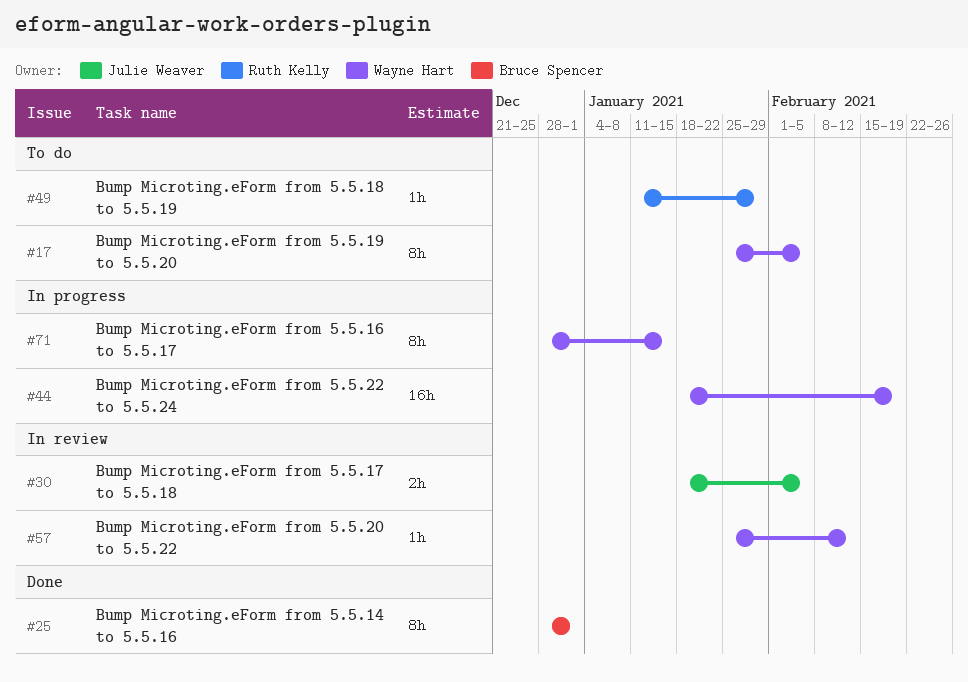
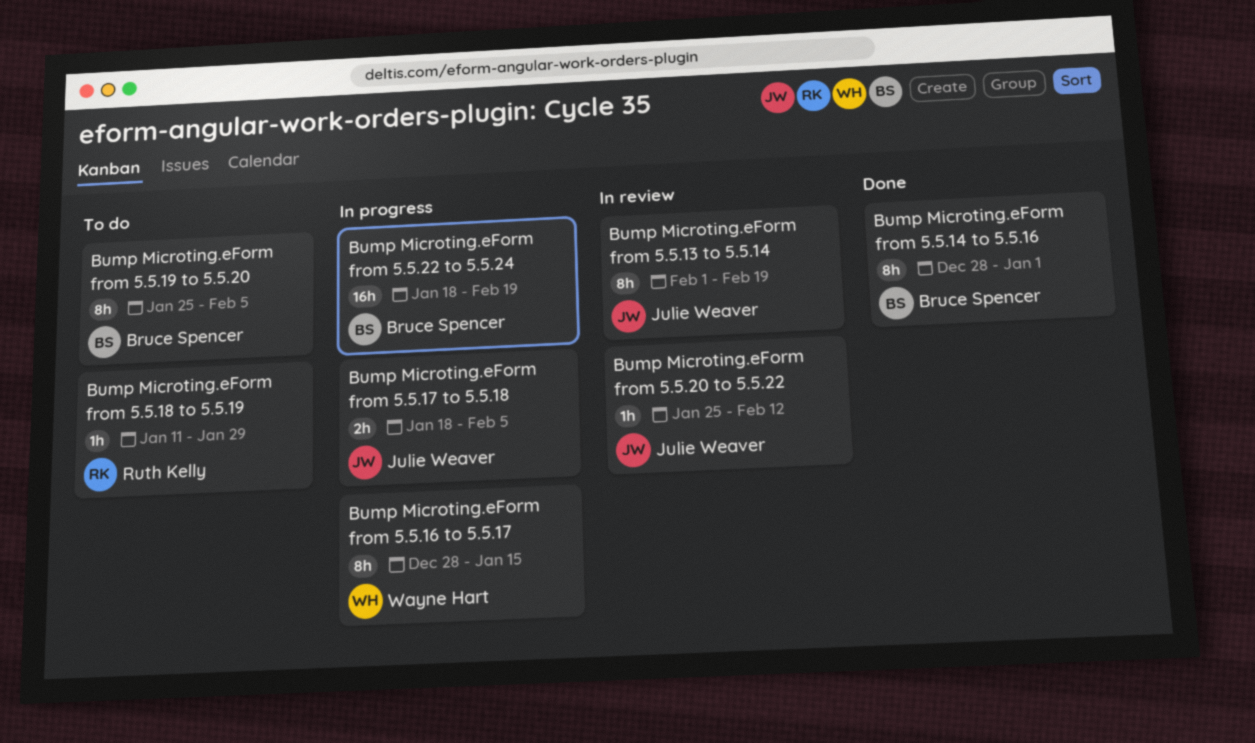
Bump Microting.eForm from 5.5.13 to 5.5.14: none -> present
Bump Microting.eForm from 5.5.17 to 5.5.18, status: In review -> In progress
Bump Microting.eForm from 5.5.19 to 5.5.20, owner: Wayne Hart -> Bruce Spencer
Bump Microting.eForm from 5.5.20 to 5.5.22, owner: Wayne Hart -> Julie Weaver
Bump Microting.eForm from 5.5.22 to 5.5.24, owner: Wayne Hart -> Bruce Spencer

